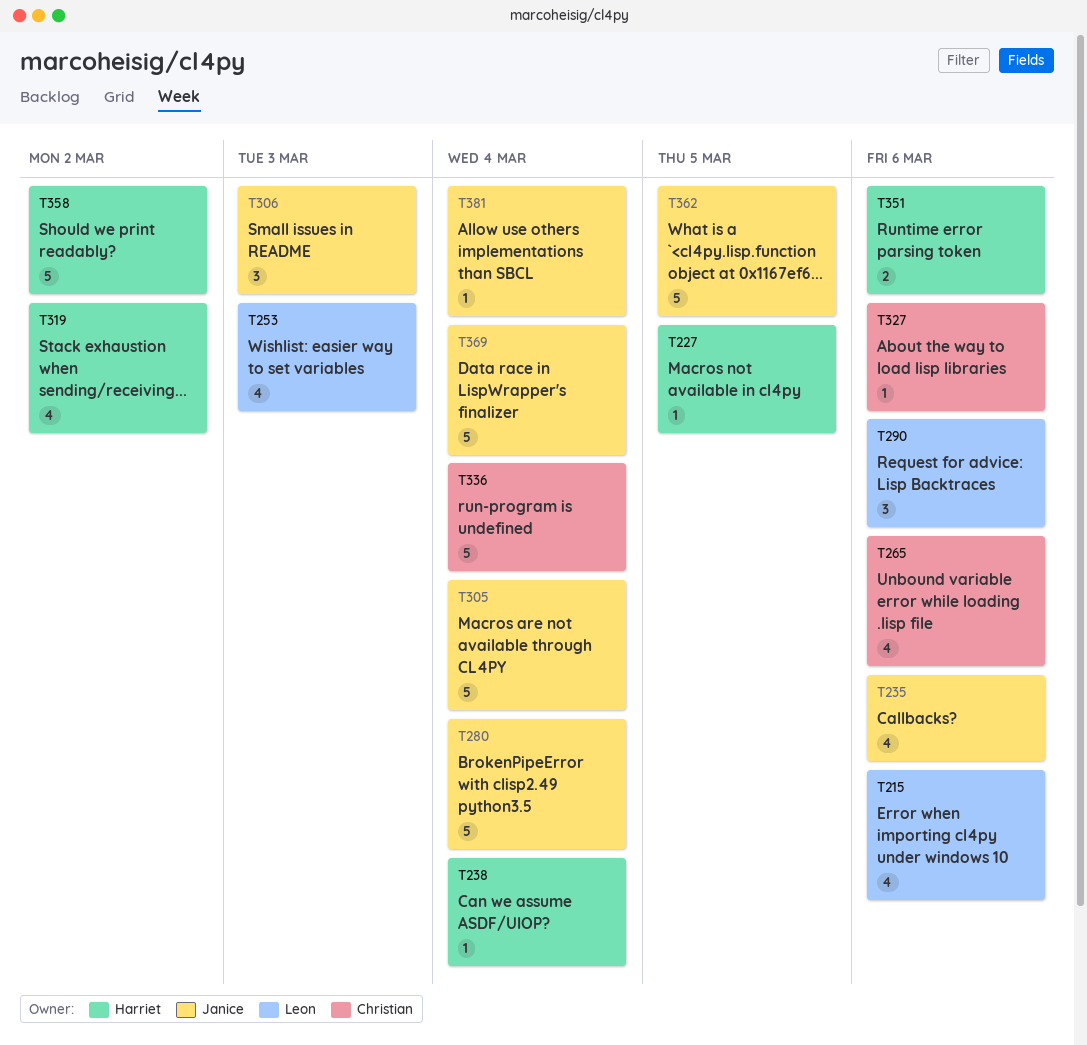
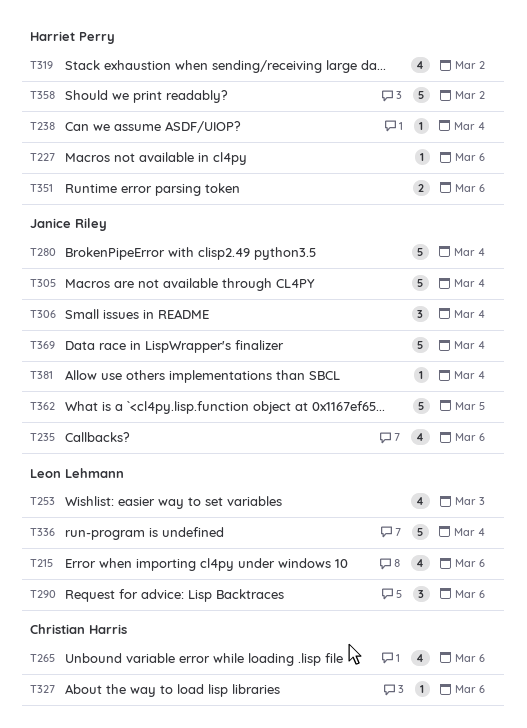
T227, due: Mar 5 -> Mar 6
T306, due: Mar 3 -> Mar 4
T336, owner: Christian Harris -> Leon Lehmann

